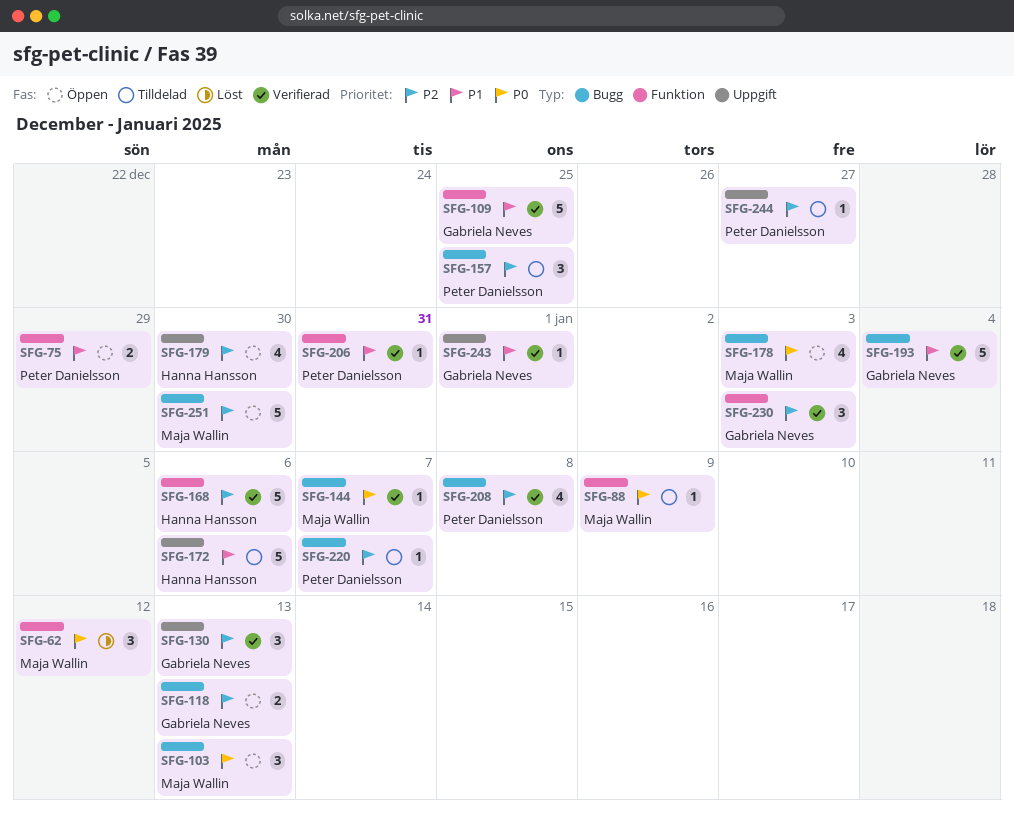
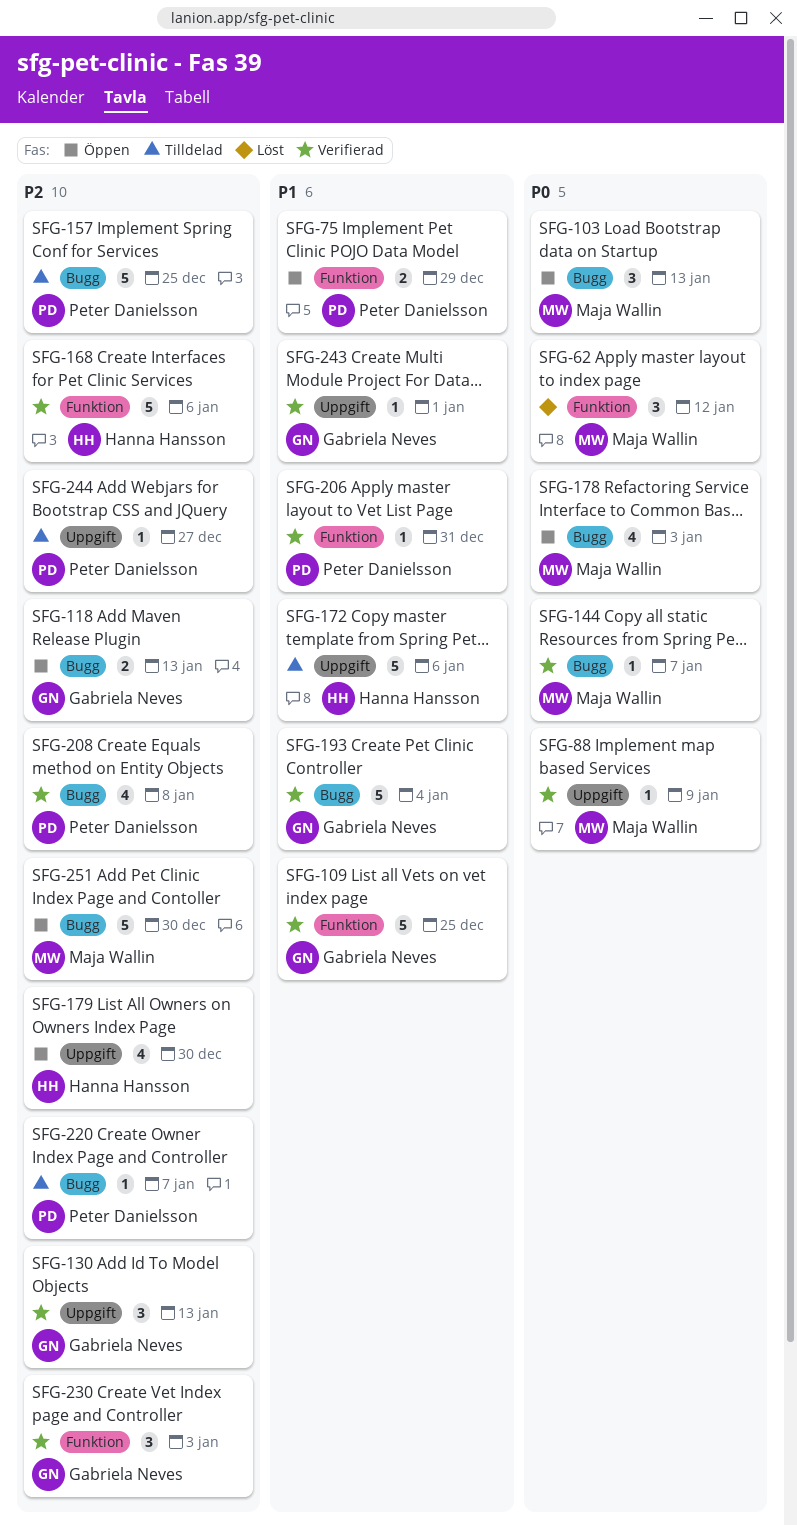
SFG-88, status: Tilldelad -> Verifierad
SFG-88, label: Funktion -> Uppgift
SFG-157, estimate: 3 -> 5

